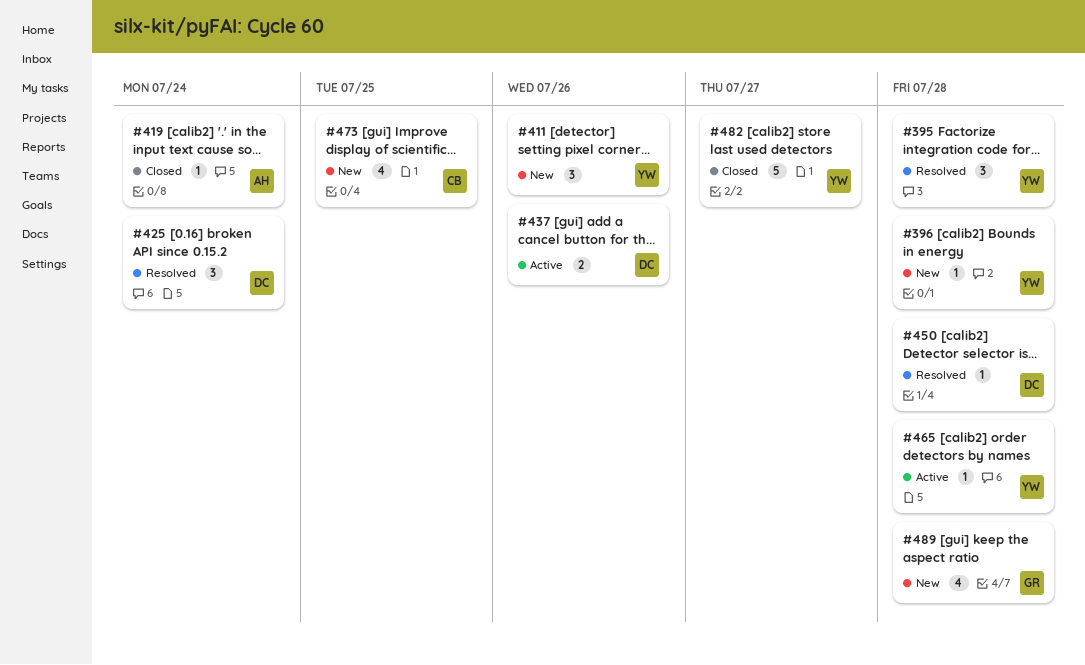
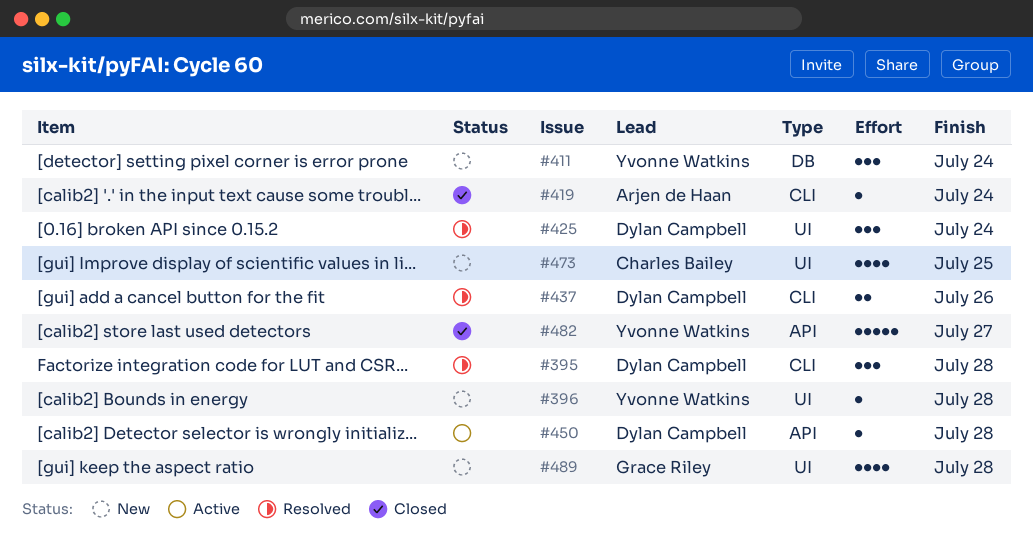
#395, owner: Yvonne Watkins -> Dylan Campbell
#411, due: Jul 26 -> Jul 24
#437, status: Active -> Resolved
#450, status: Resolved -> Active
#465: present -> none

